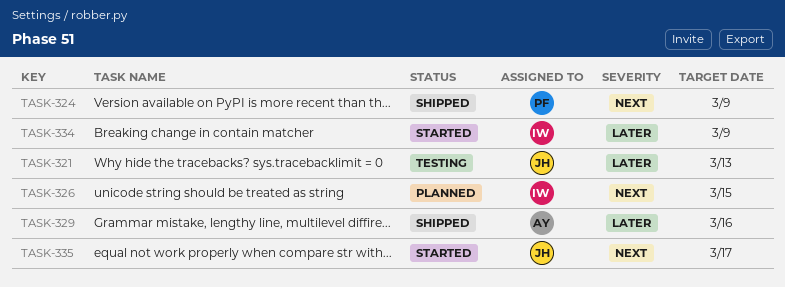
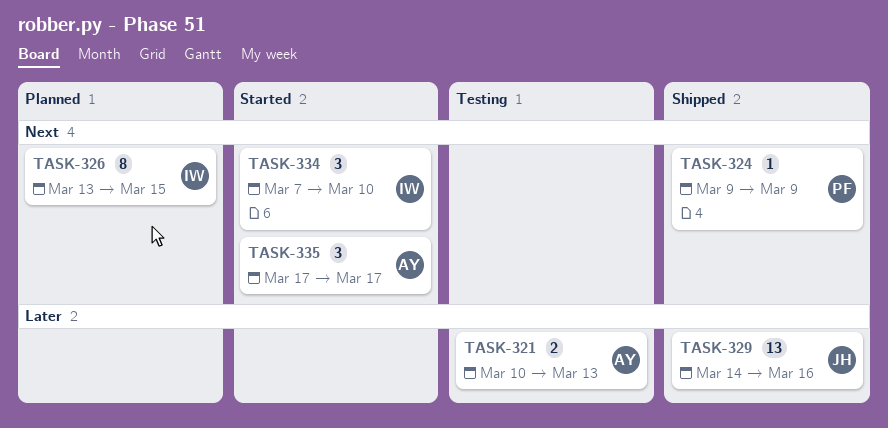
TASK-321, owner: JH -> AY
TASK-329, owner: AY -> JH
TASK-334, priority: Later -> Next
TASK-334, due: Mar 9 -> Mar 10
TASK-335, owner: JH -> AY

